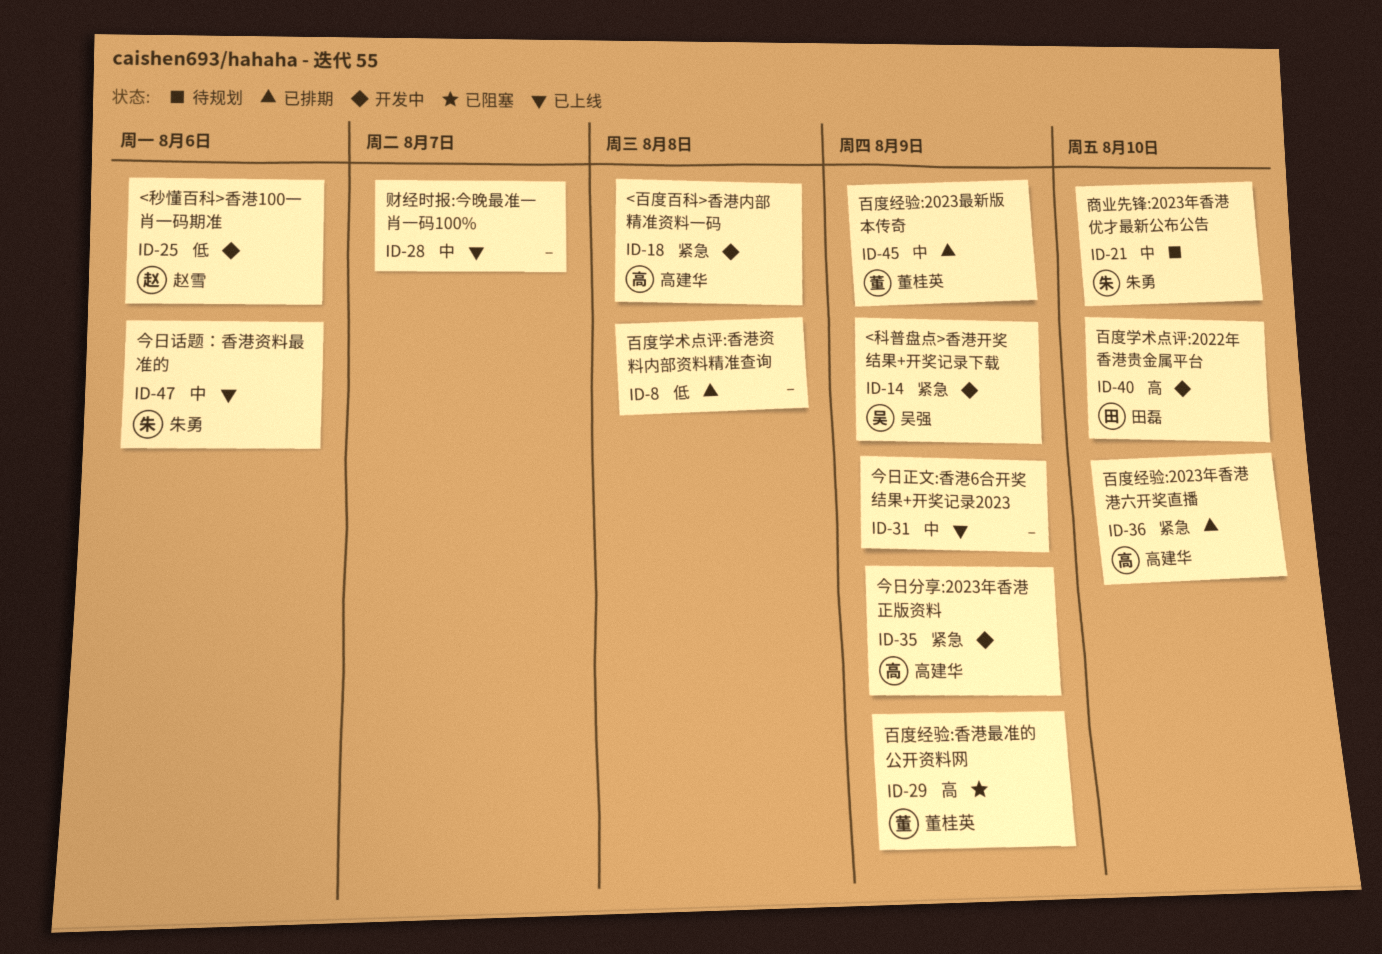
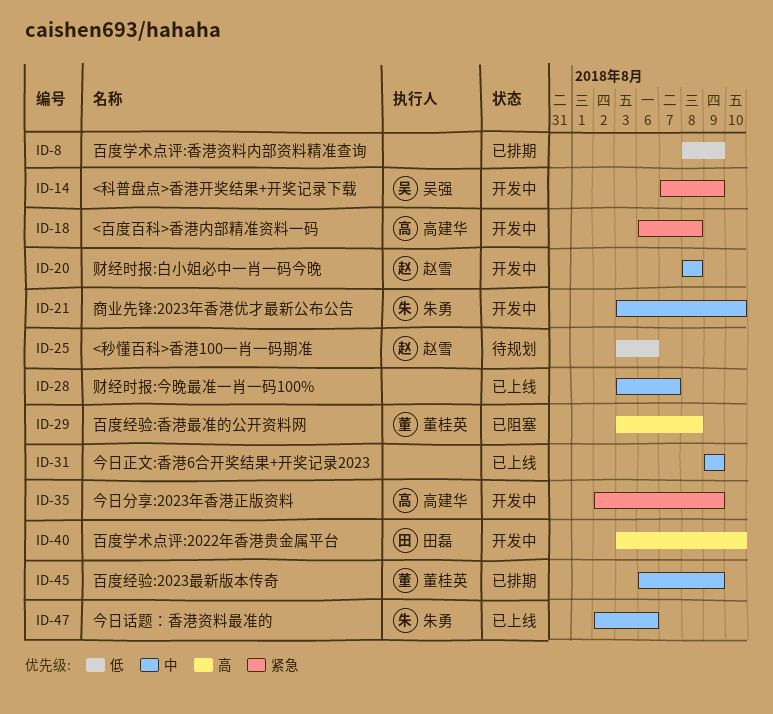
ID-8, due: Aug 8 -> Aug 9
ID-20: none -> present
ID-21, status: 待规划 -> 开发中
ID-25, status: 开发中 -> 待规划
ID-29, due: Aug 9 -> Aug 8
ID-36: present -> none

